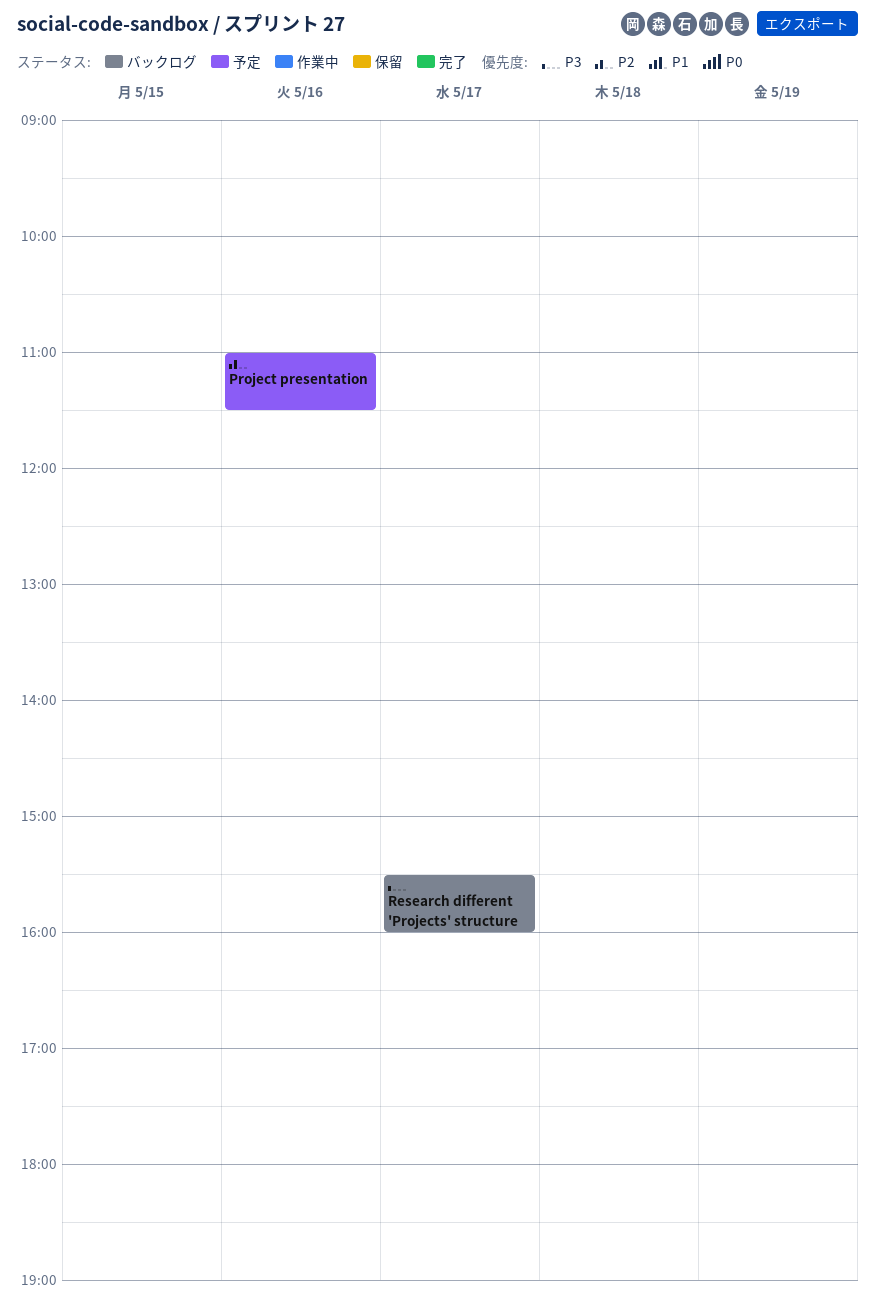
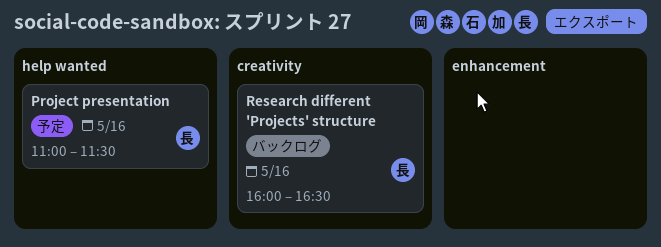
Research different 'Projects' structure, day: May 17 -> May 16
Research different 'Projects' structure, begins: 15:30 -> 16:00
Research different 'Projects' structure, ends: 16:00 -> 16:30

